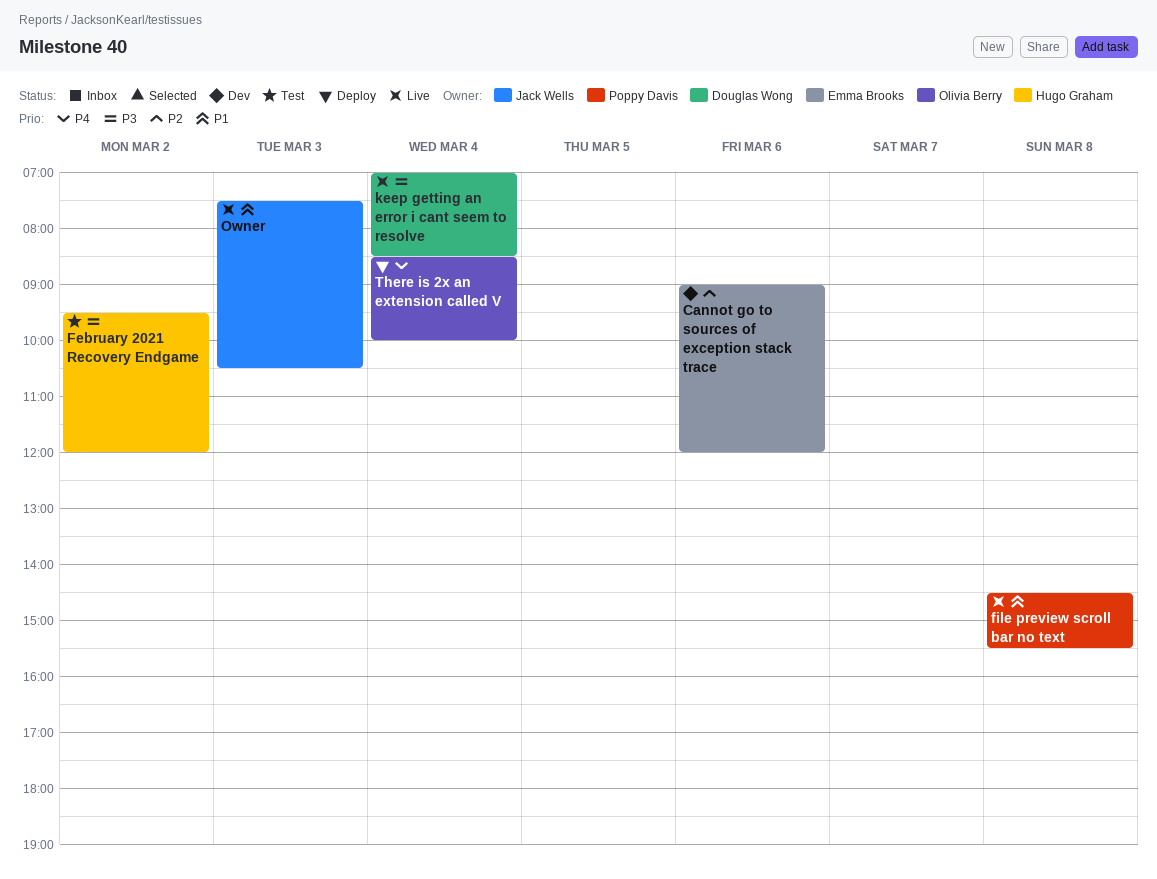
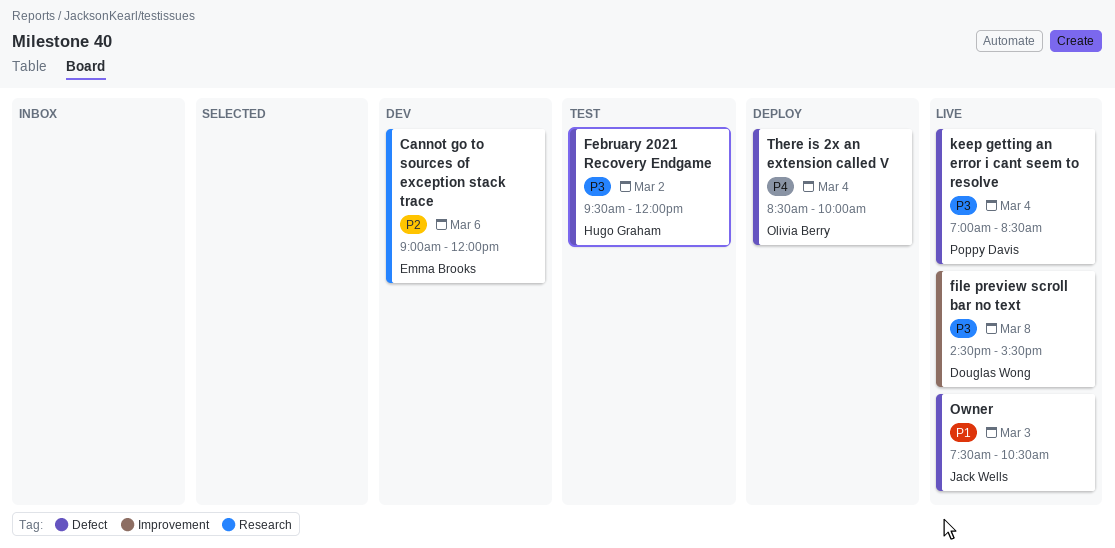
file preview scroll bar no text, owner: Poppy Davis -> Douglas Wong
file preview scroll bar no text, priority: P1 -> P3
keep getting an error i cant seem to resolve, owner: Douglas Wong -> Poppy Davis

